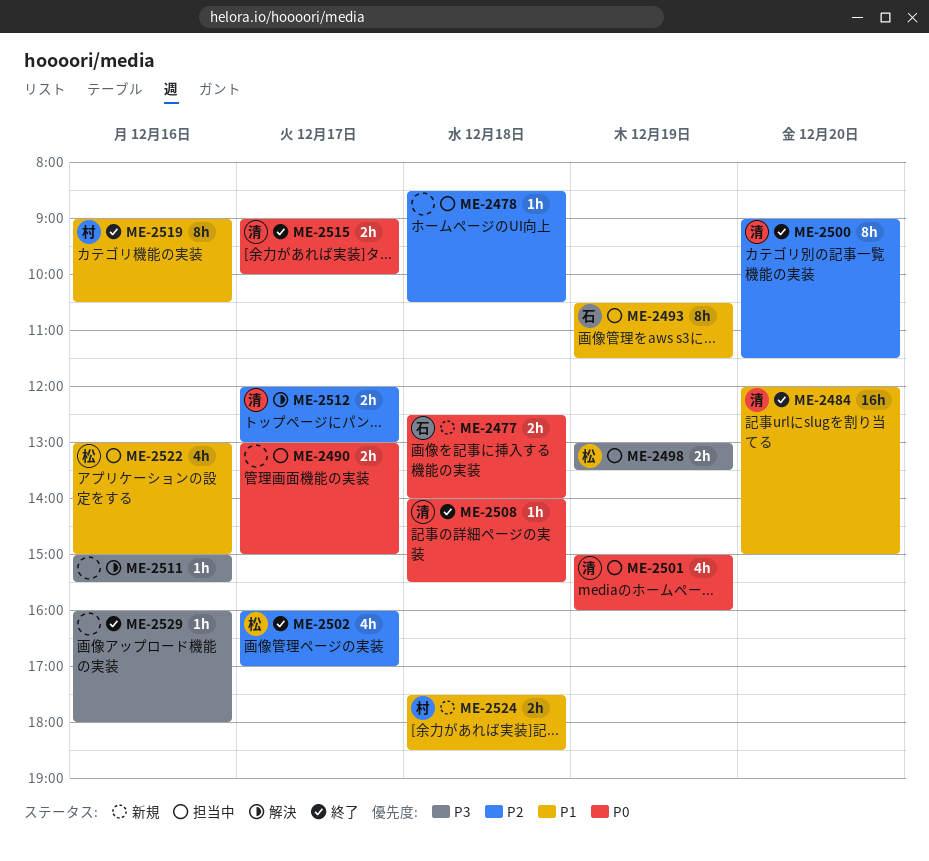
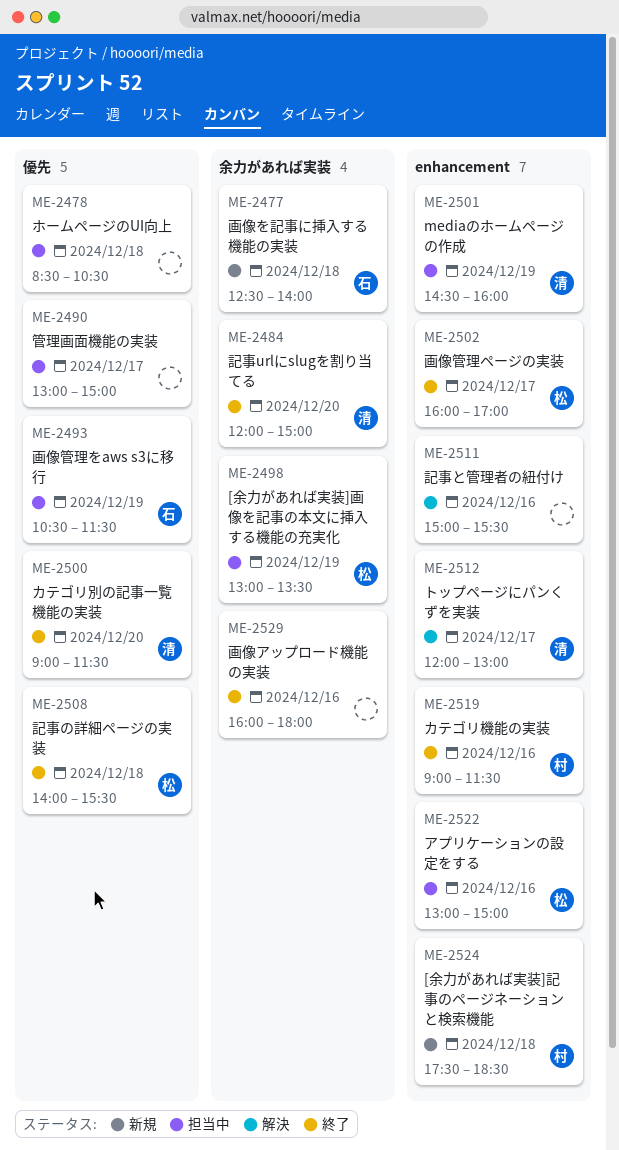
ME-2501, begins: 15:00 -> 14:30
ME-2508, owner: 清 -> 松
ME-2515: present -> none
ME-2519, ends: 10:30 -> 11:30

